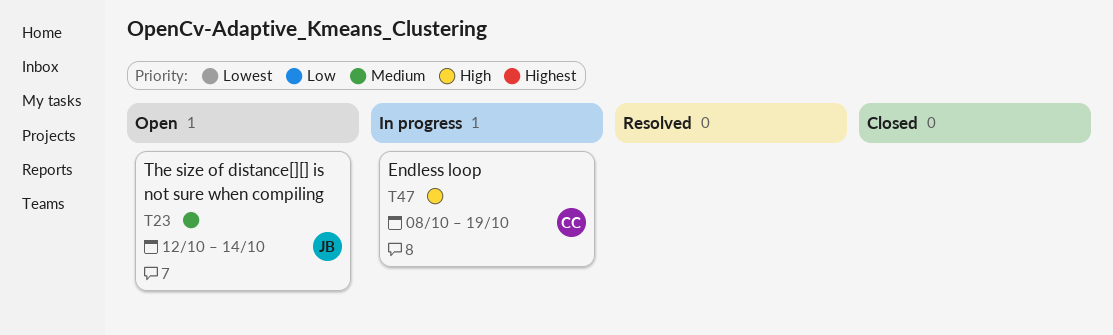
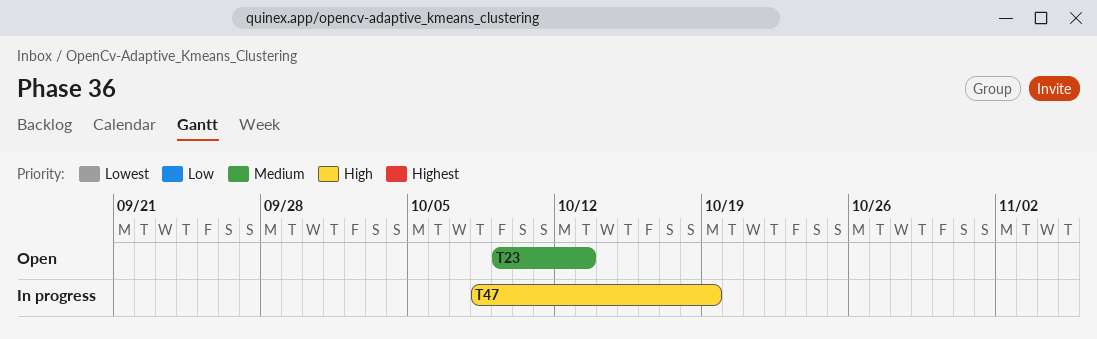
T23, start: Oct 12 -> Oct 9
T23, due: Oct 14 -> Oct 13

